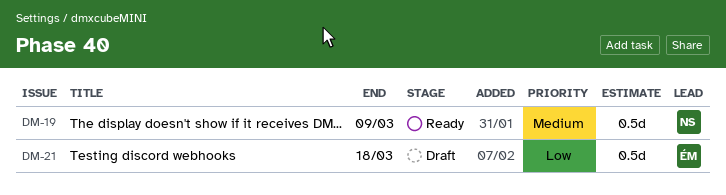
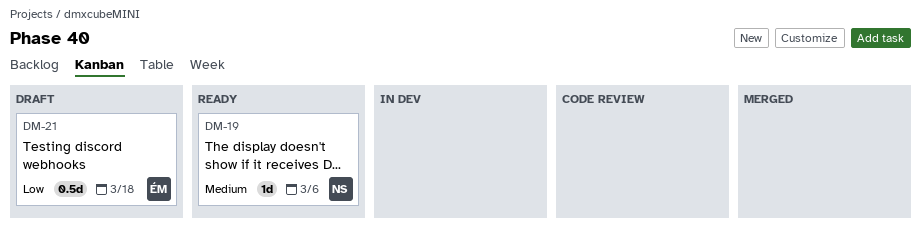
DM-19, estimate: 0.5d -> 1d
DM-19, due: Mar 9 -> Mar 6

